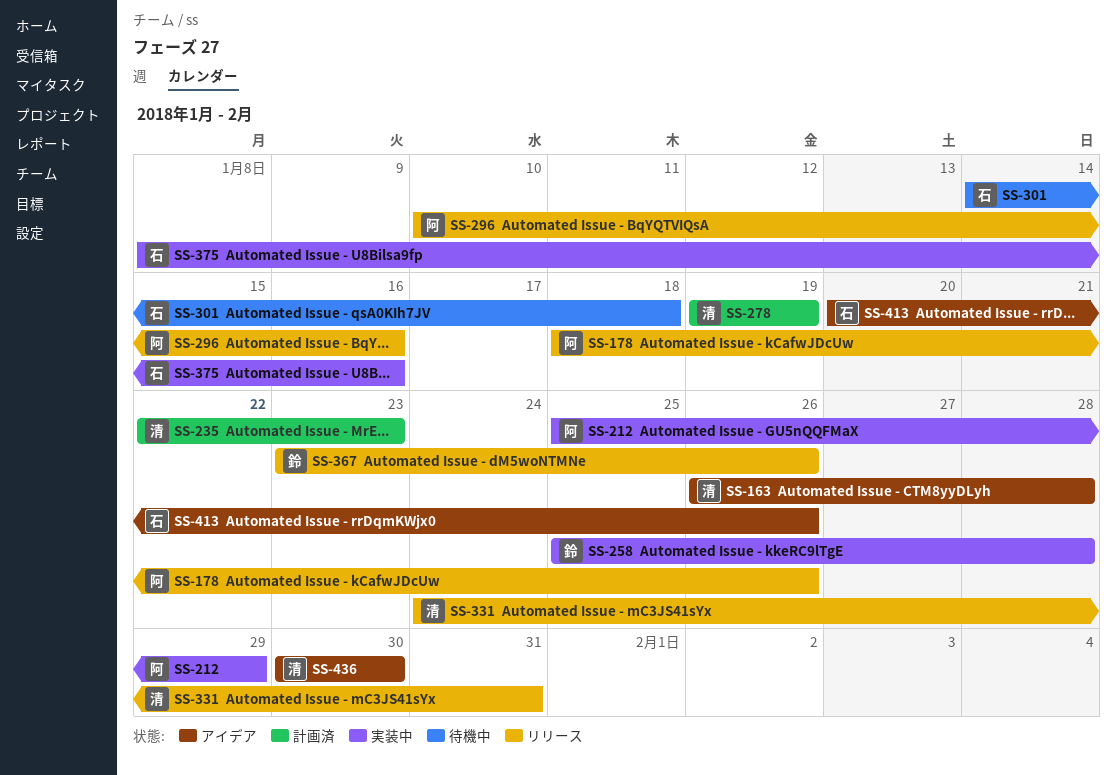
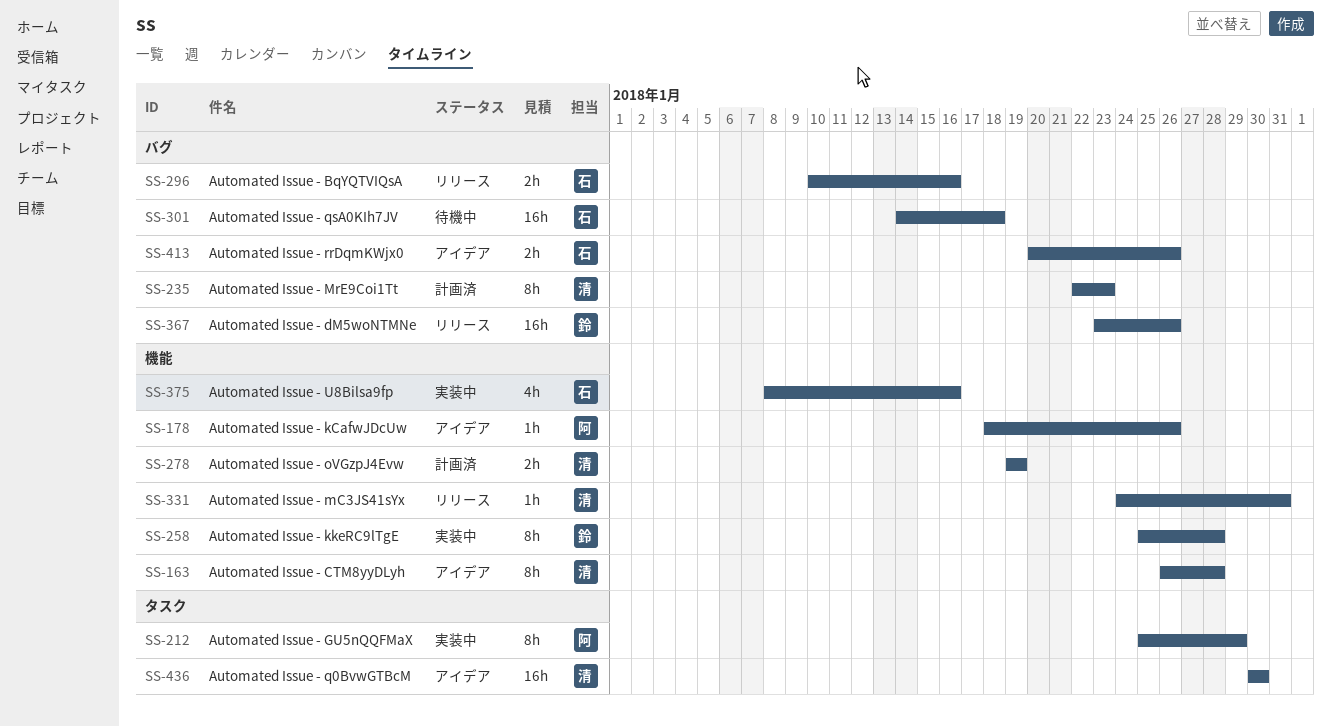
SS-178, status: リリース -> アイデア
SS-296, owner: 阿 -> 石

